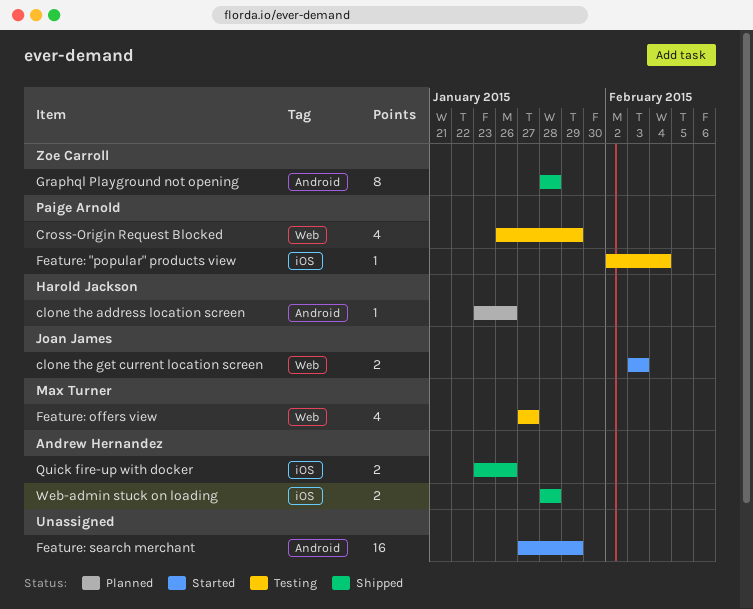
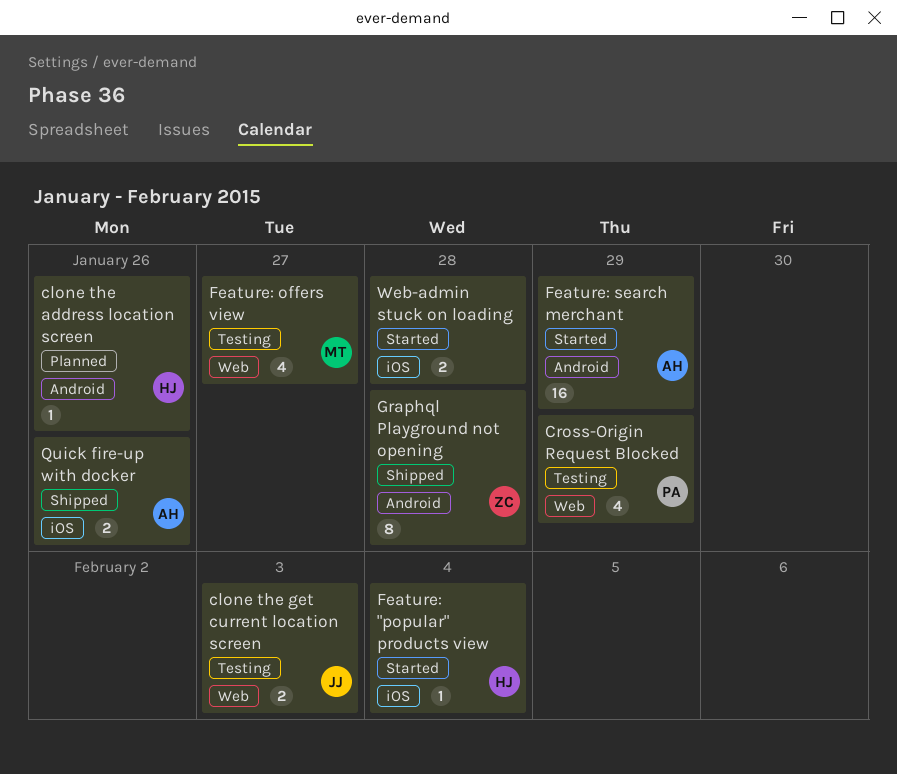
clone the get current location screen, status: Started -> Testing
Feature: "popular" products view, status: Testing -> Started
Feature: "popular" products view, owner: Paige Arnold -> Harold Jackson
Feature: search merchant, owner: none -> Andrew Hernandez
Web-admin stuck on loading, status: Shipped -> Started
Web-admin stuck on loading, owner: Andrew Hernandez -> none

